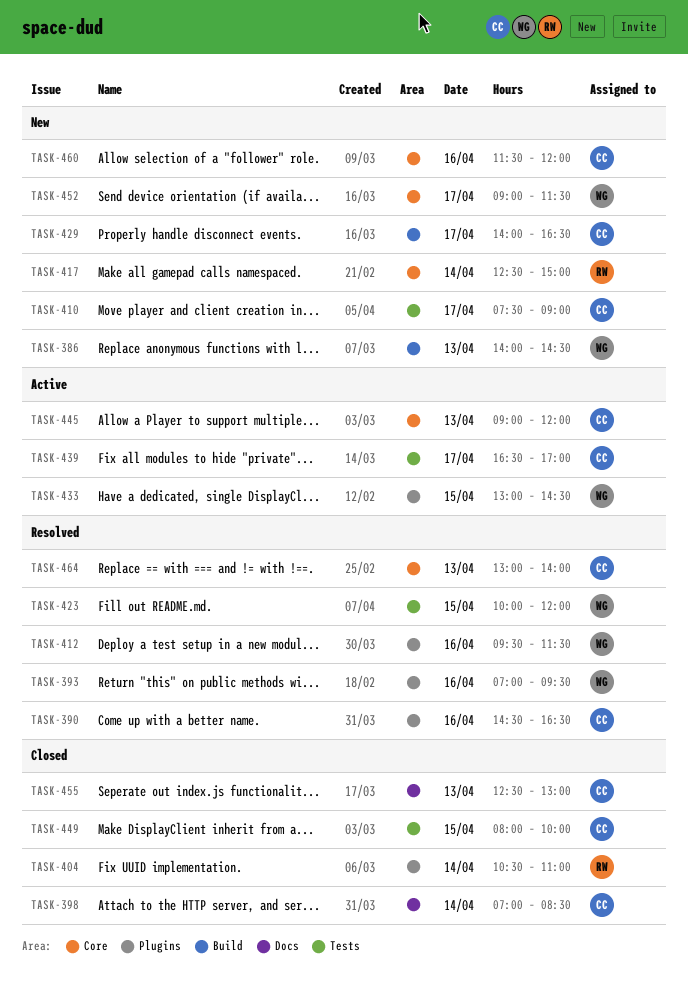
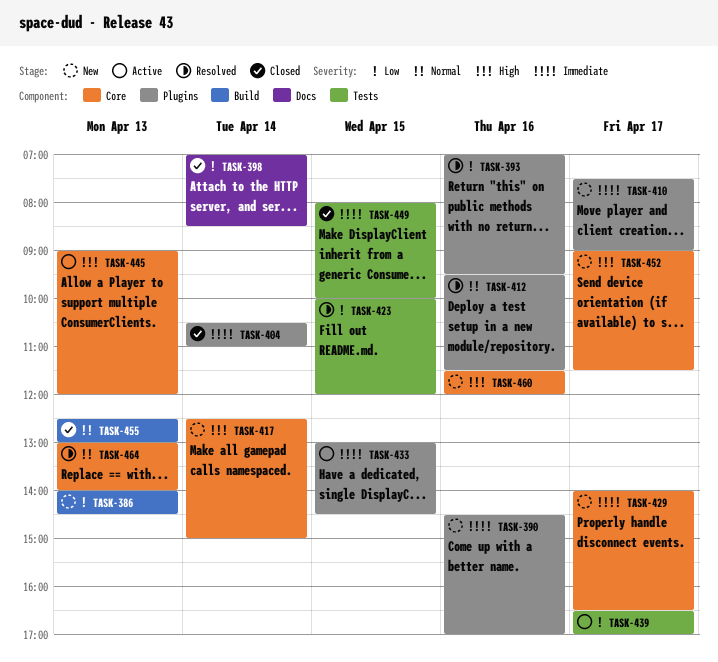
TASK-390, status: Resolved -> New
TASK-390, ends: 16:30 -> 17:00
TASK-410, label: Tests -> Plugins
TASK-429, label: Build -> Core
TASK-455, label: Docs -> Build

